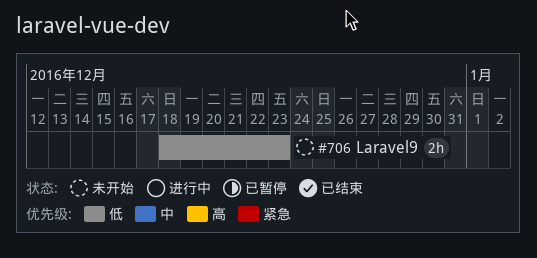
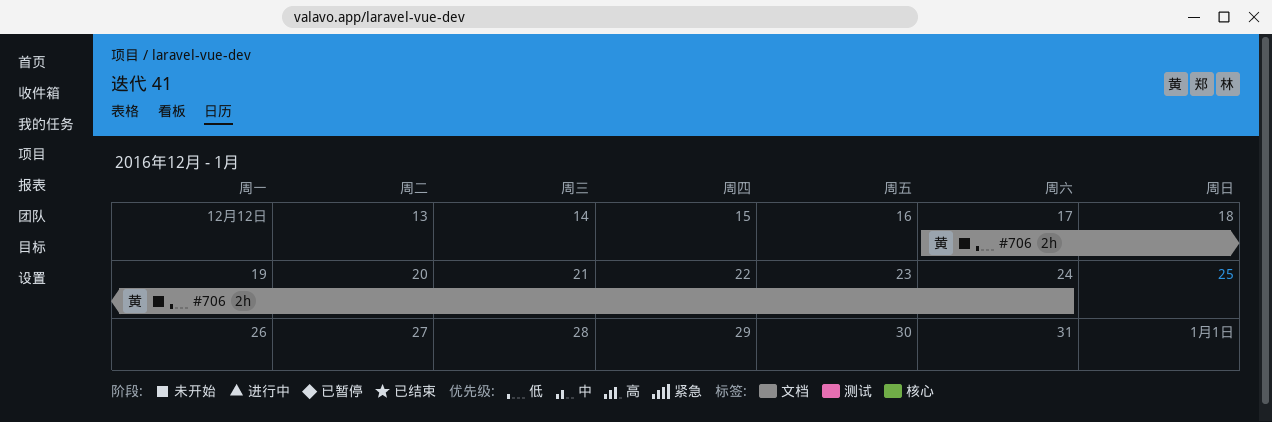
#706, start: Dec 18 -> Dec 17
#706, due: Dec 23 -> Dec 24

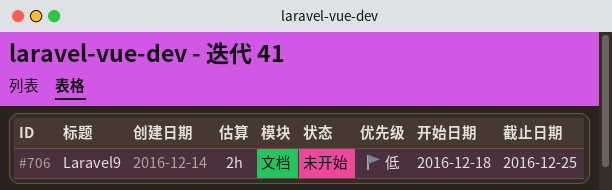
#706, start: Dec 17 -> Dec 18
#706, due: Dec 24 -> Dec 25

